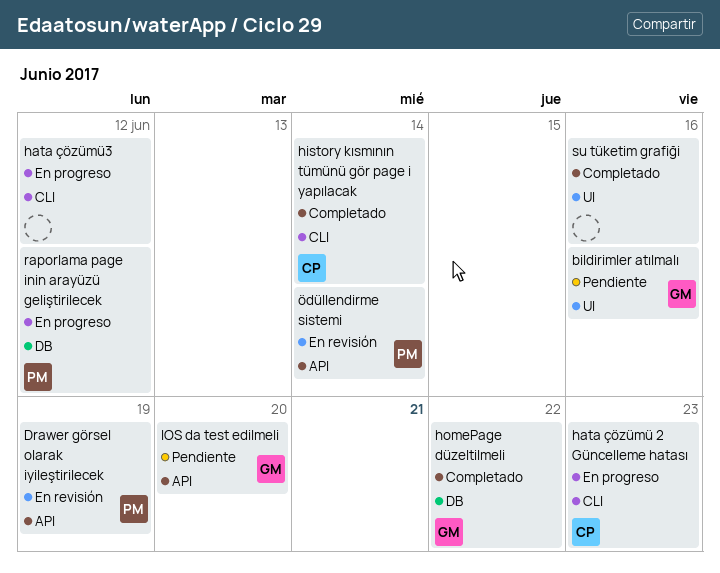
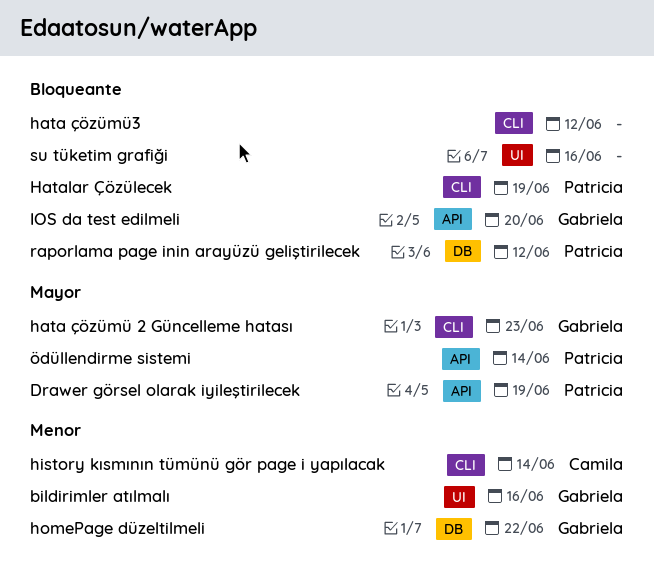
hata çözümü 2 Güncelleme hatası, owner: Camila -> Gabriela
Hatalar Çözülecek: none -> present

